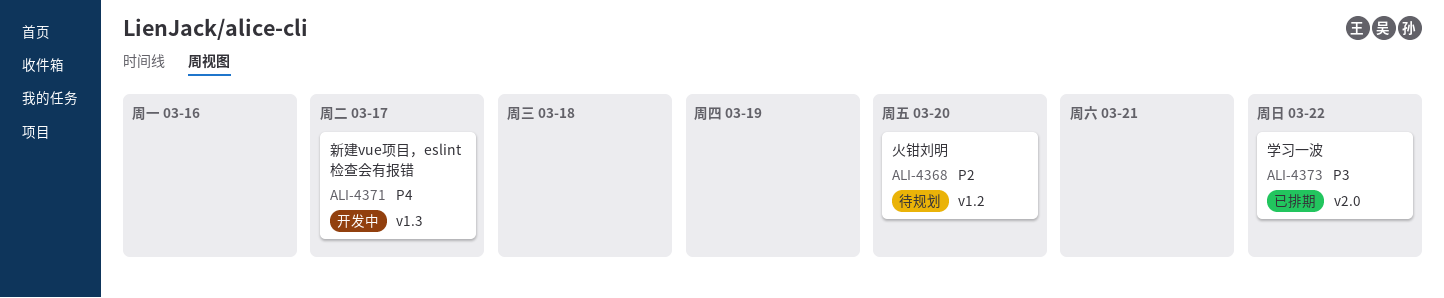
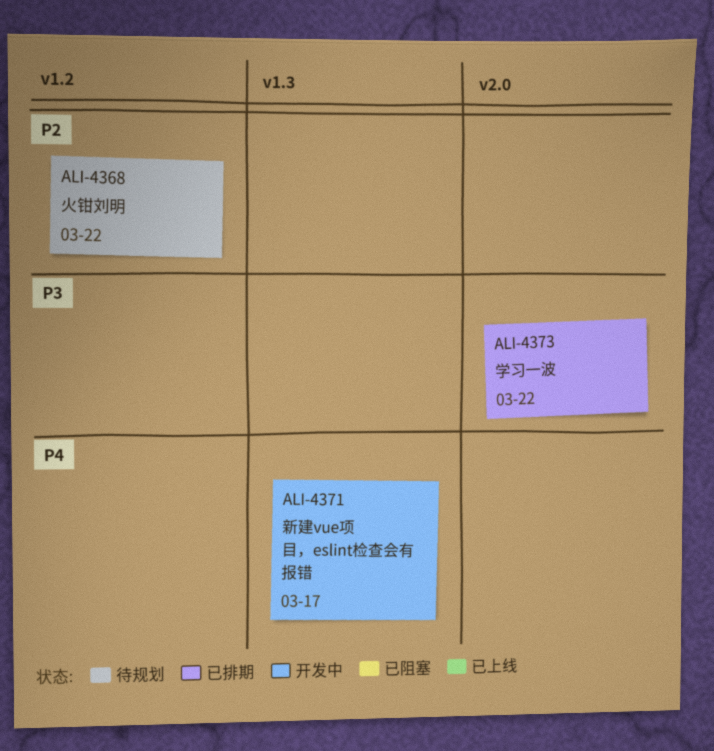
ALI-4368, due: Mar 20 -> Mar 22

